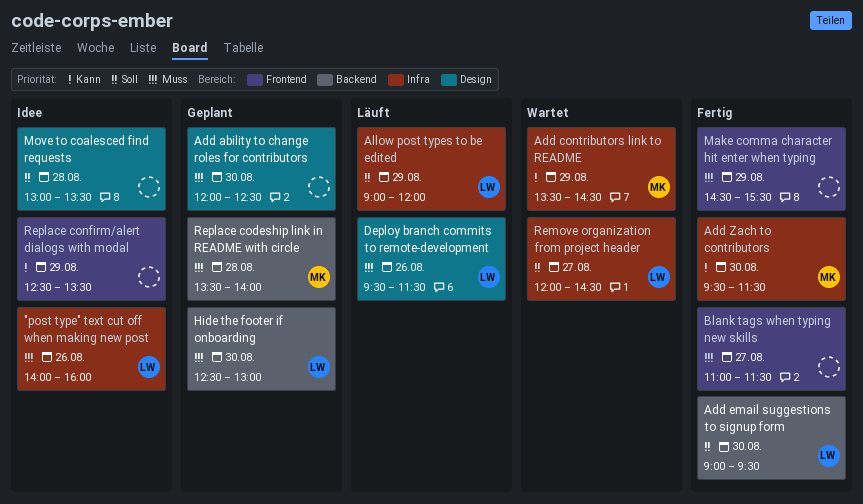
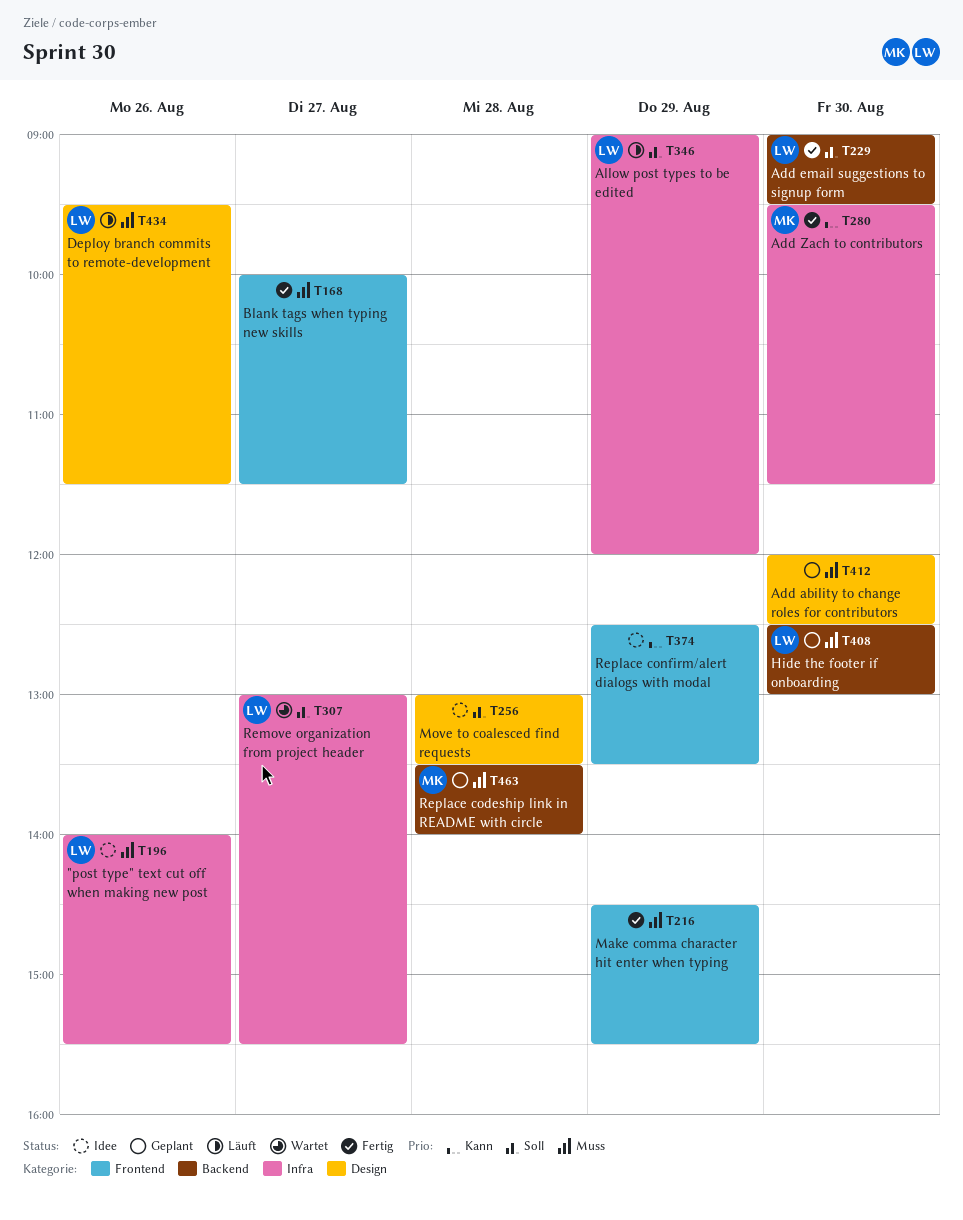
"post type" text cut off when making new post, ends: 16:00 -> 15:30
Add contributors link to README: present -> none
Blank tags when typing new skills, begins: 11:00 -> 10:00
Remove organization from project header, begins: 12:00 -> 13:00
Remove organization from project header, ends: 14:30 -> 15:30

